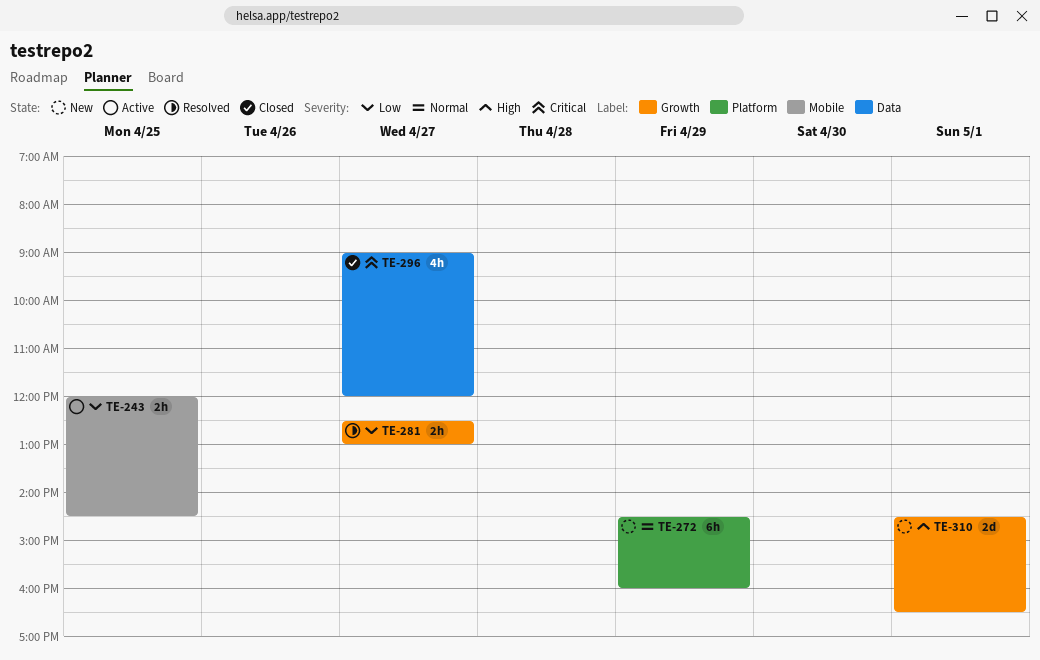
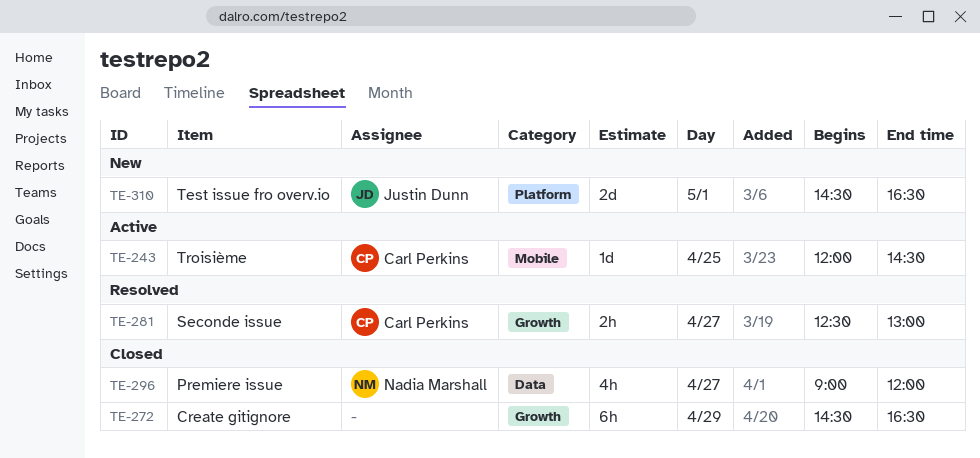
TE-243, estimate: 2h -> 1d
TE-272, status: New -> Closed
TE-272, label: Platform -> Growth
TE-272, ends: 16:00 -> 16:30
TE-310, label: Growth -> Platform

